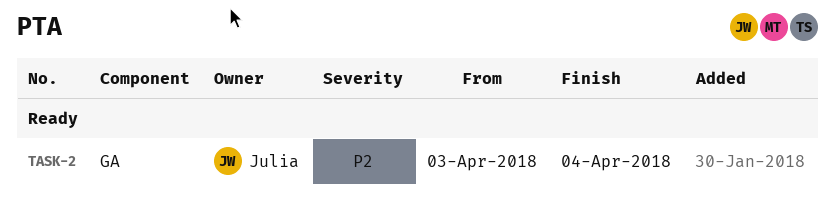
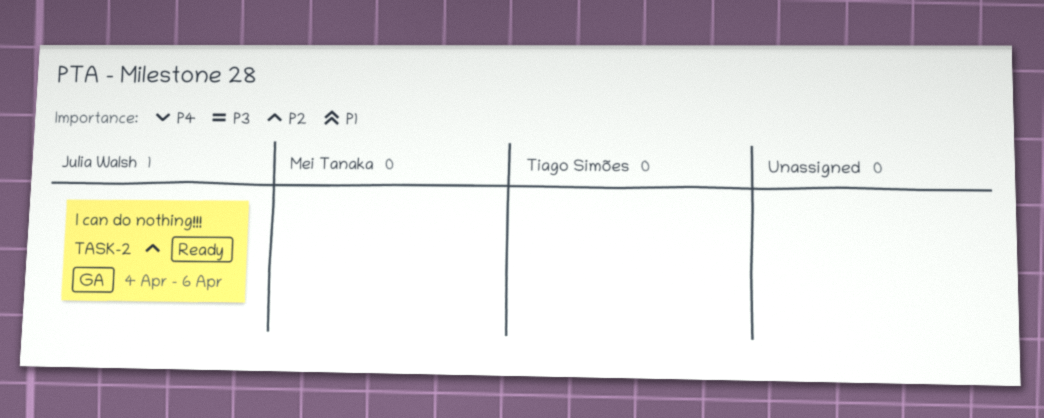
TASK-2, start: Apr 3 -> Apr 4
TASK-2, due: Apr 4 -> Apr 6

